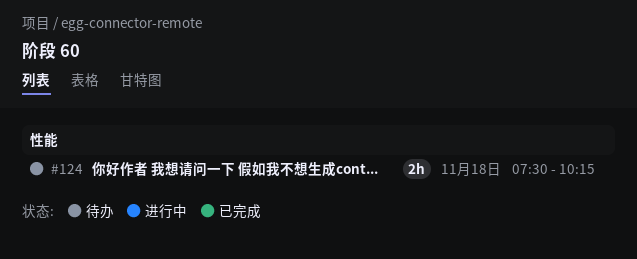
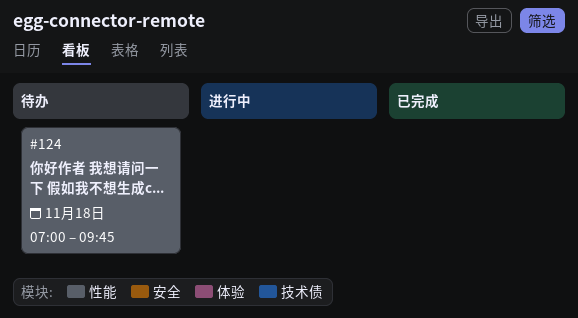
#124, begins: 07:30 -> 07:00
#124, ends: 10:15 -> 09:45

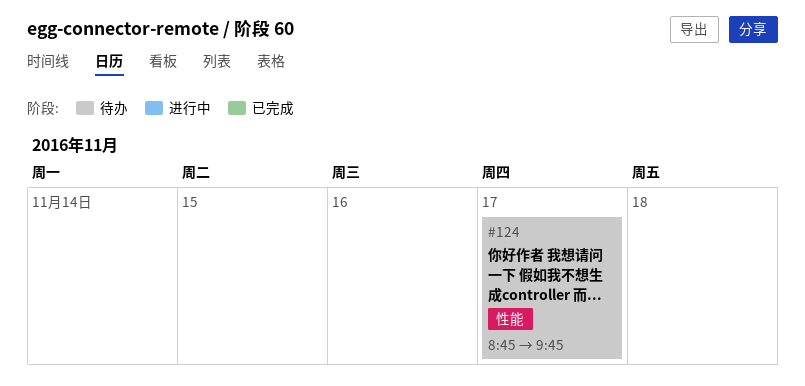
#124, day: Nov 18 -> Nov 17
#124, begins: 07:00 -> 08:45

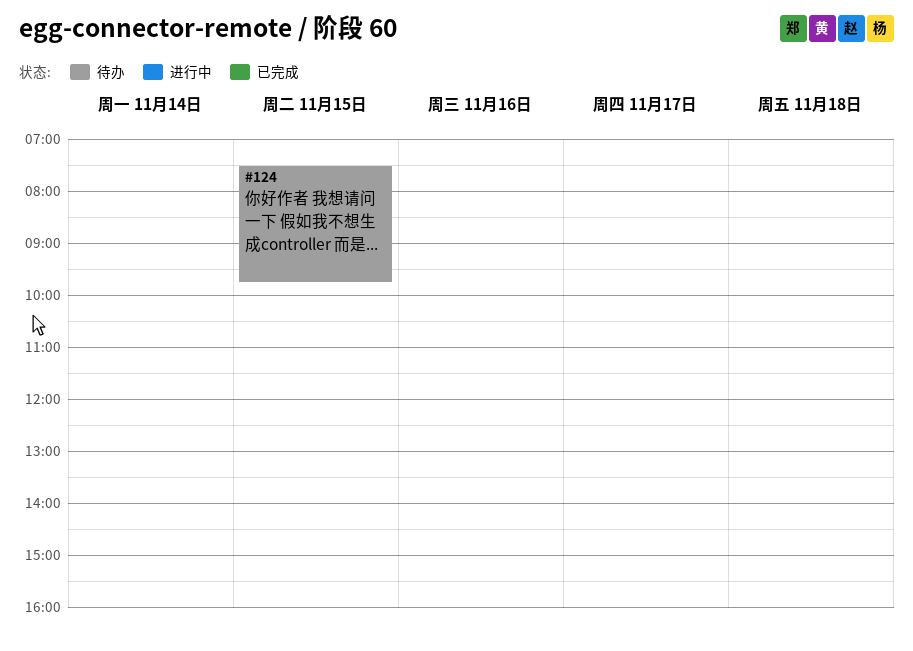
#124, day: Nov 17 -> Nov 15
#124, begins: 08:45 -> 07:30

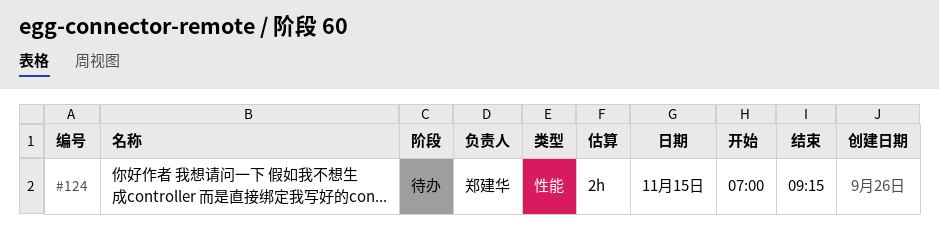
#124, begins: 07:30 -> 07:00
#124, ends: 09:45 -> 09:15

